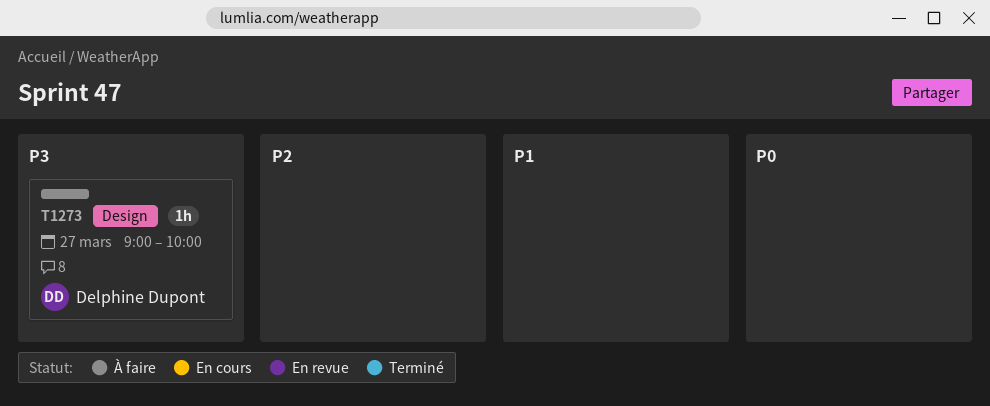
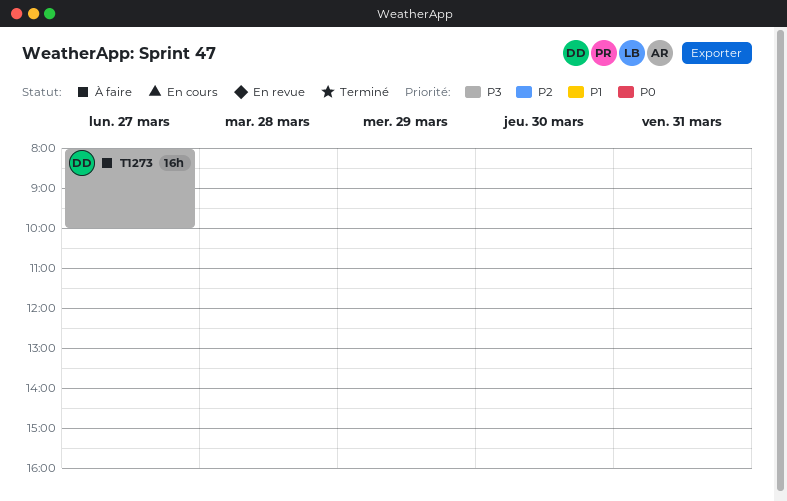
T1273, estimate: 1h -> 16h
T1273, begins: 09:00 -> 08:00

